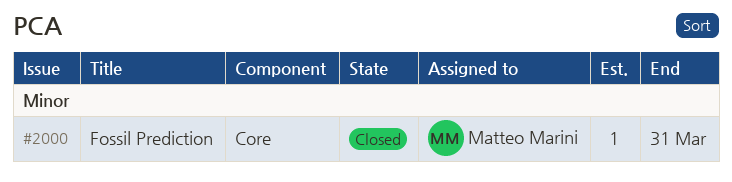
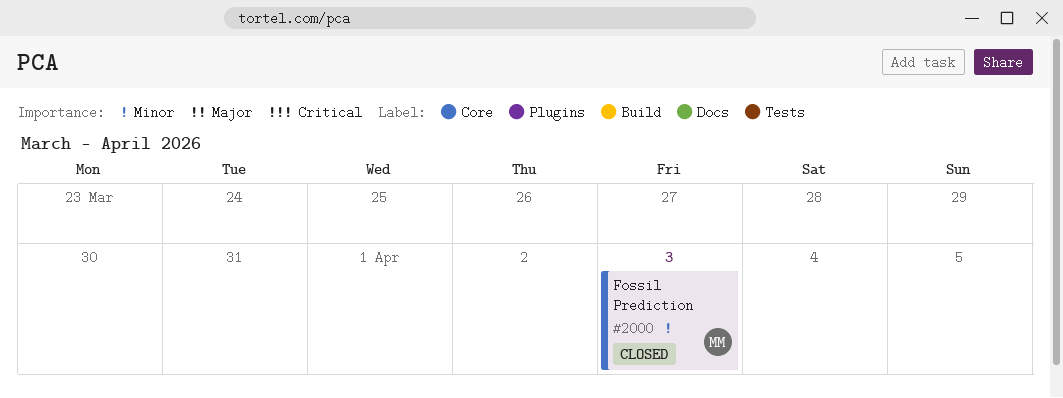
#2000, due: Mar 31 -> Apr 3

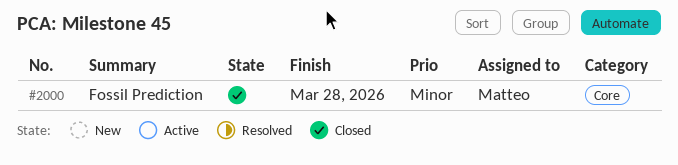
#2000, due: Apr 3 -> Mar 28

